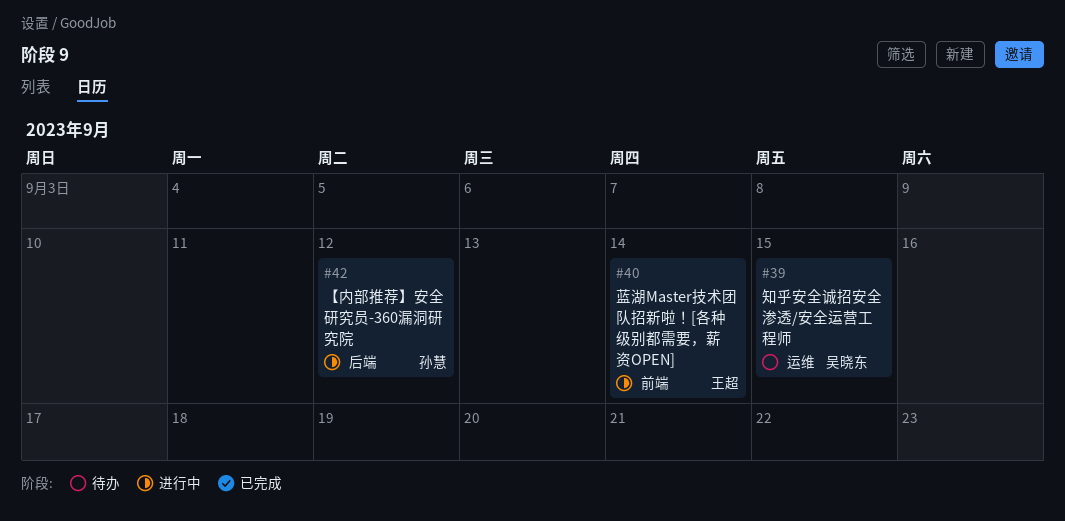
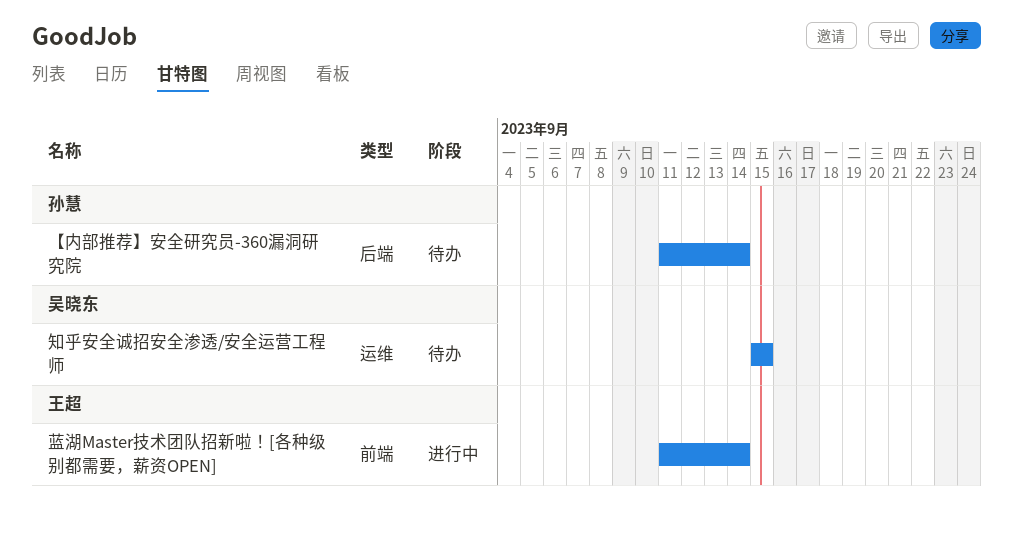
【内部推荐】安全研究员-360漏洞研究院, status: 进行中 -> 待办
【内部推荐】安全研究员-360漏洞研究院, due: Sep 12 -> Sep 14

